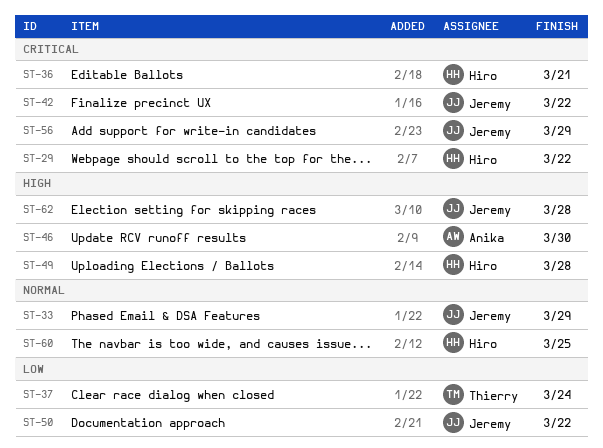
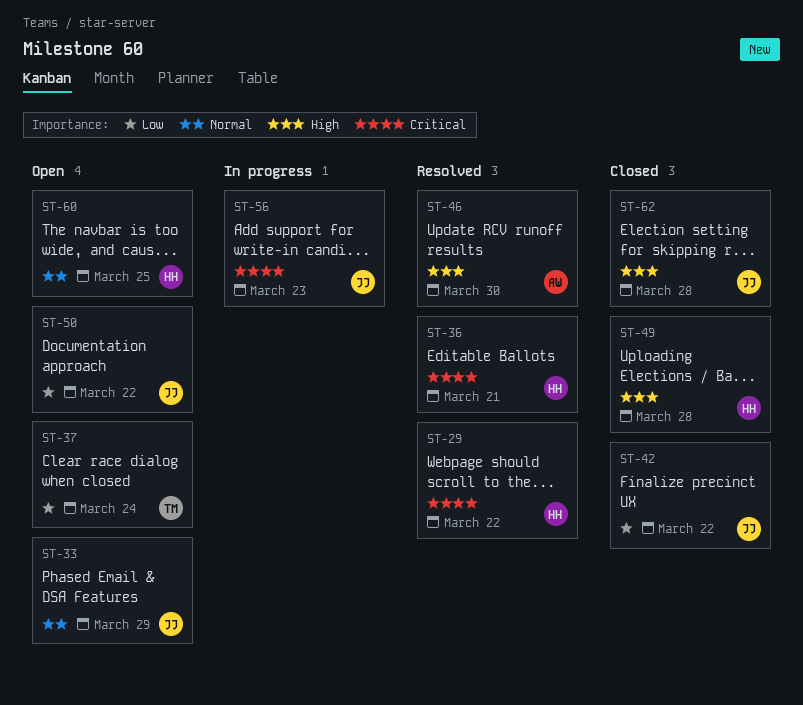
ST-42, priority: Critical -> Low
ST-56, due: Mar 29 -> Mar 23

